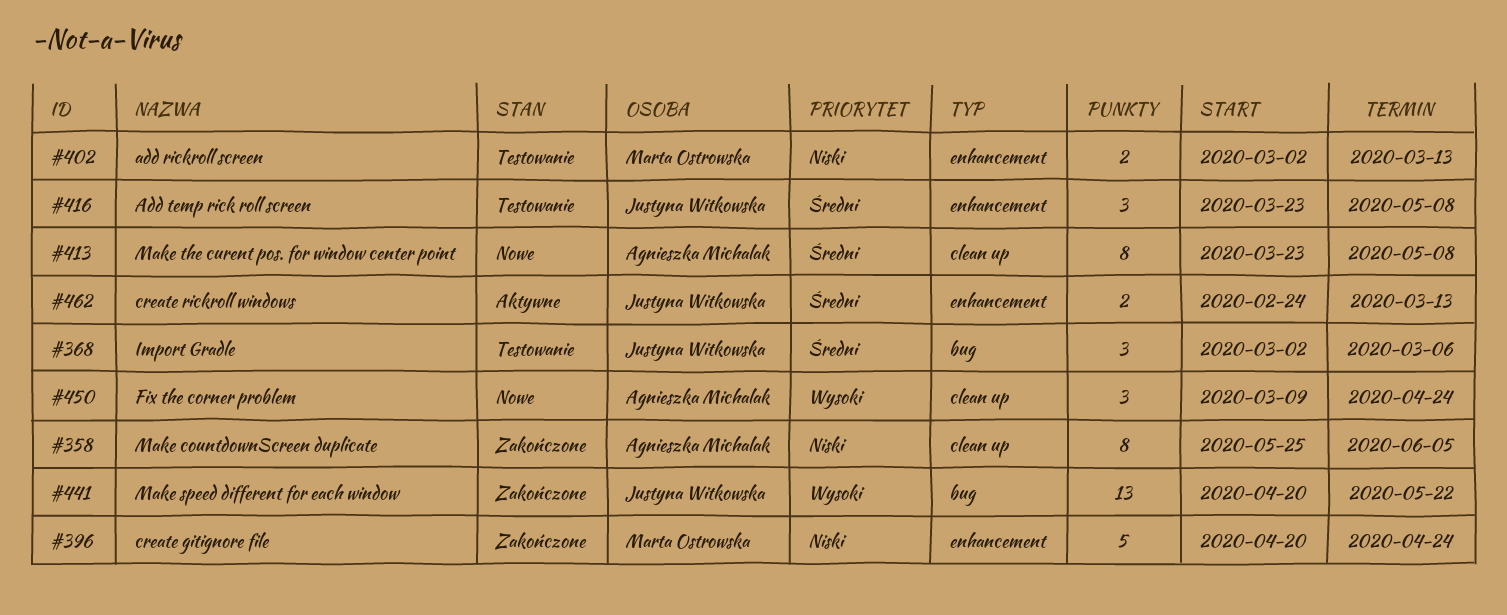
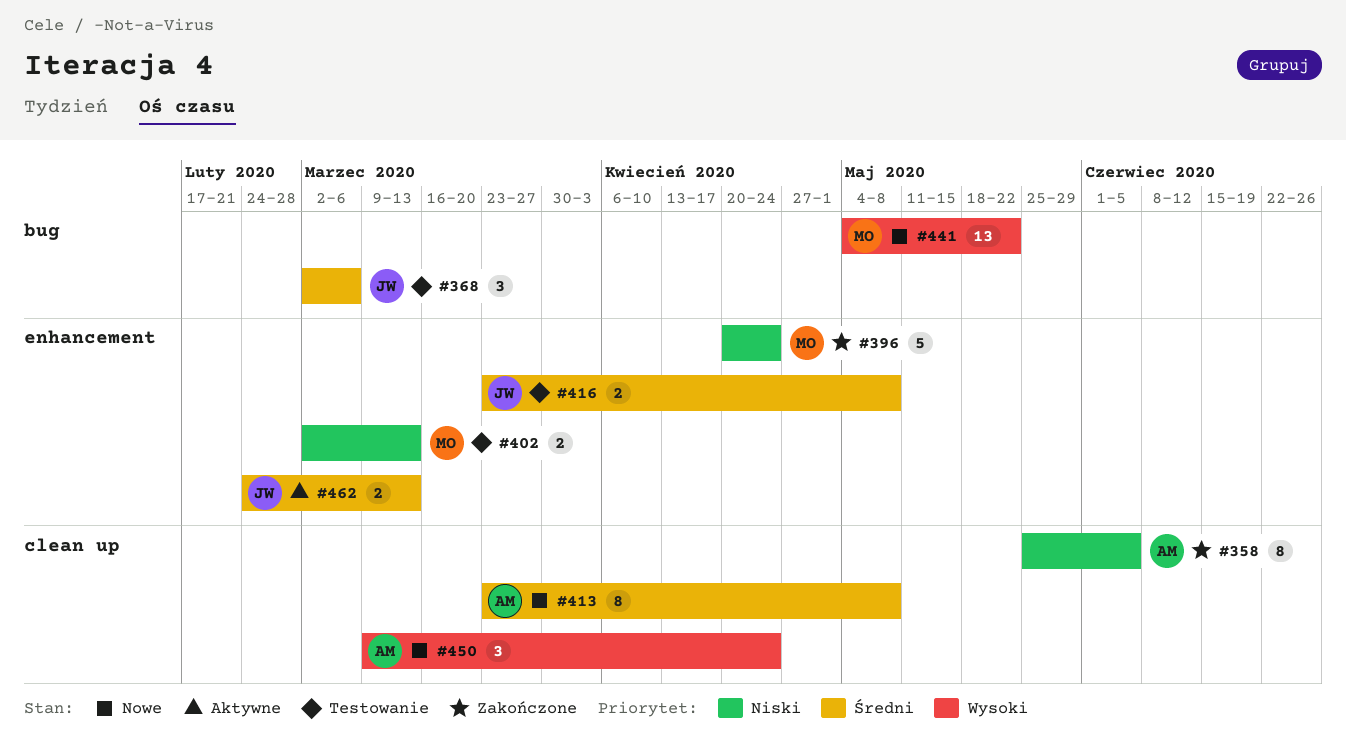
#416, estimate: 3 -> 2
#441, status: Zakończone -> Nowe
#441, owner: Justyna Witkowska -> Marta Ostrowska
#441, start: Apr 20 -> May 4

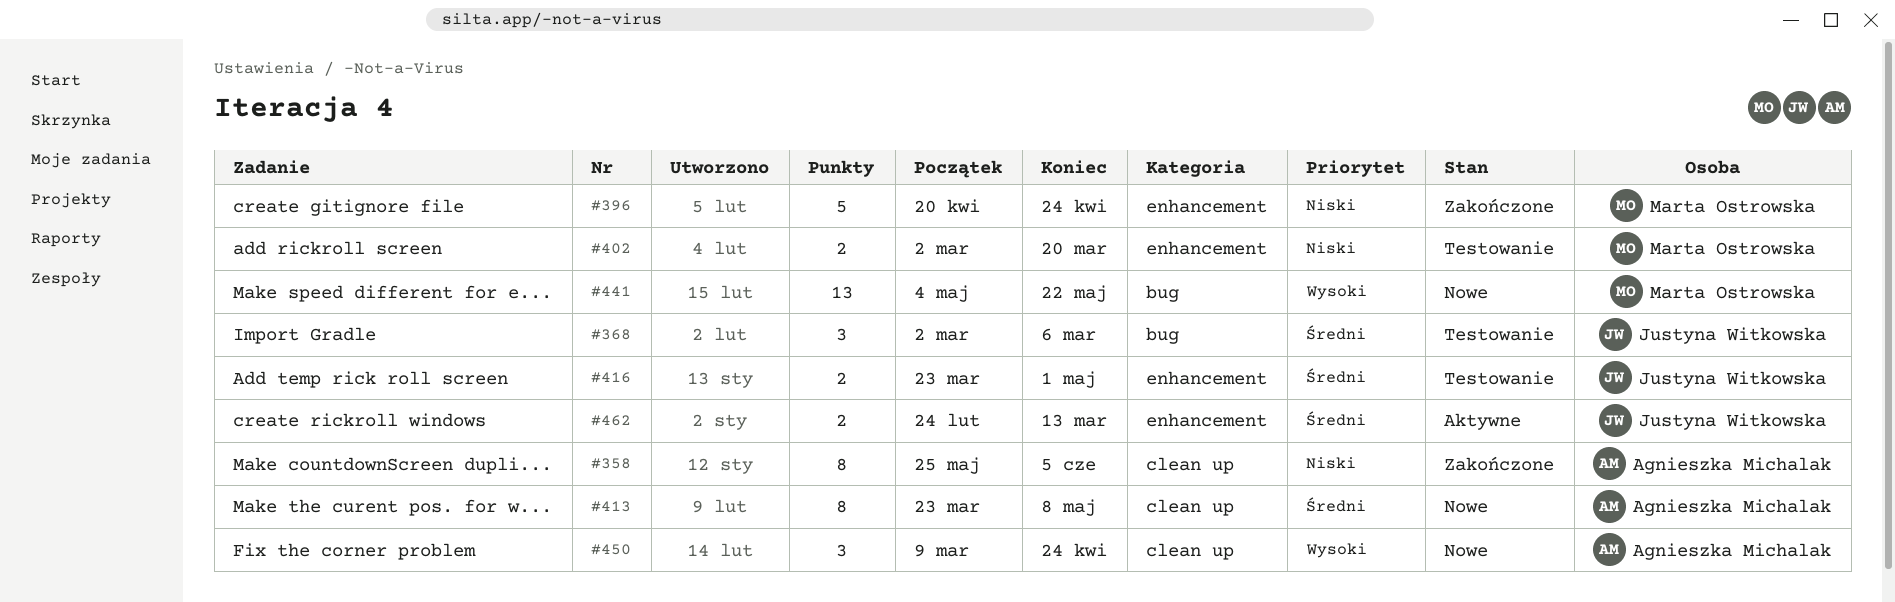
#402, due: Mar 13 -> Mar 20
#416, due: May 8 -> May 1

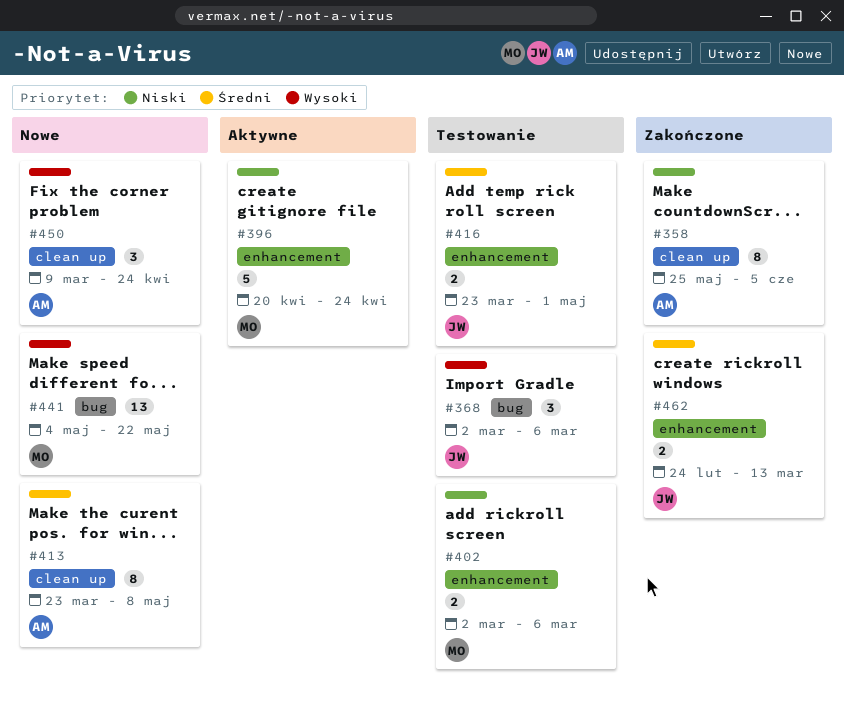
#368, priority: Średni -> Wysoki
#396, status: Zakończone -> Aktywne
#402, due: Mar 20 -> Mar 6
#462, status: Aktywne -> Zakończone

